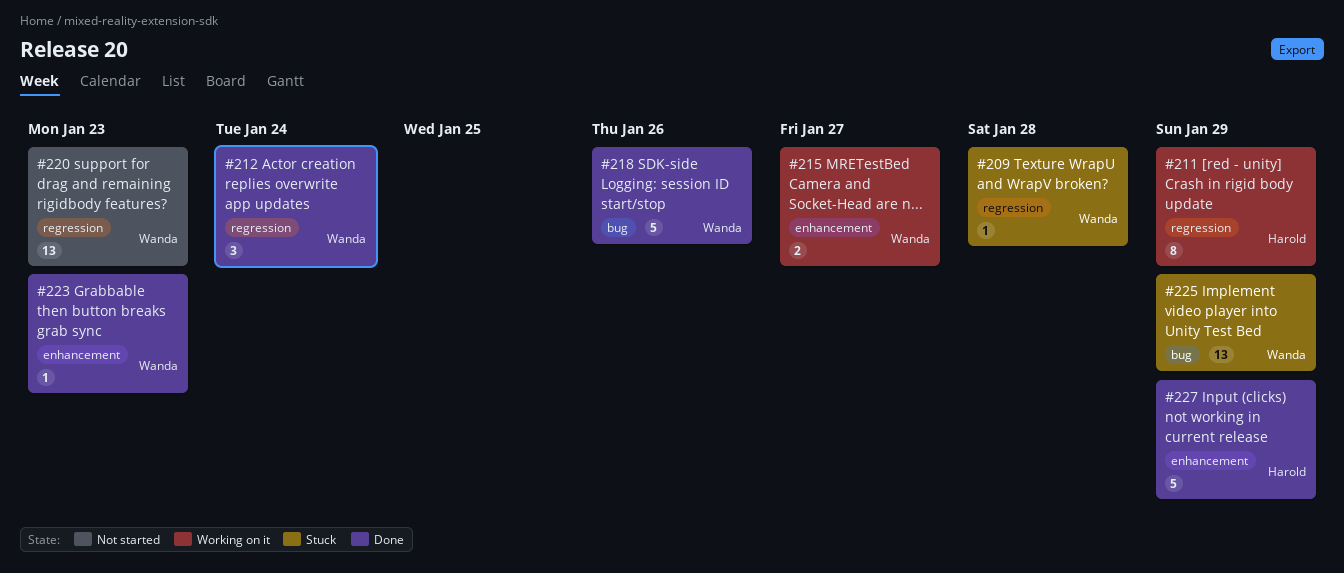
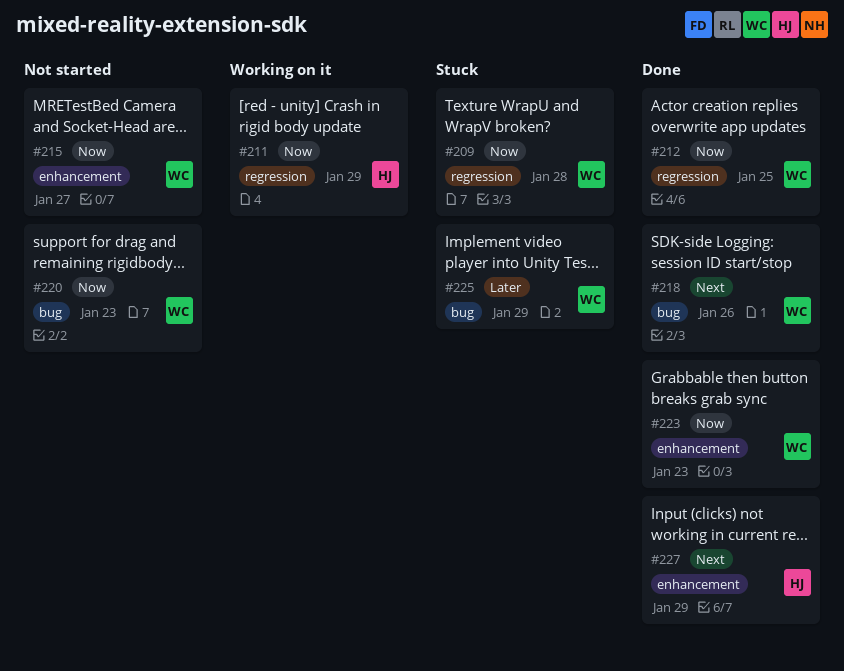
#212, due: Jan 24 -> Jan 25
#215, status: Working on it -> Not started
#220, label: regression -> bug

